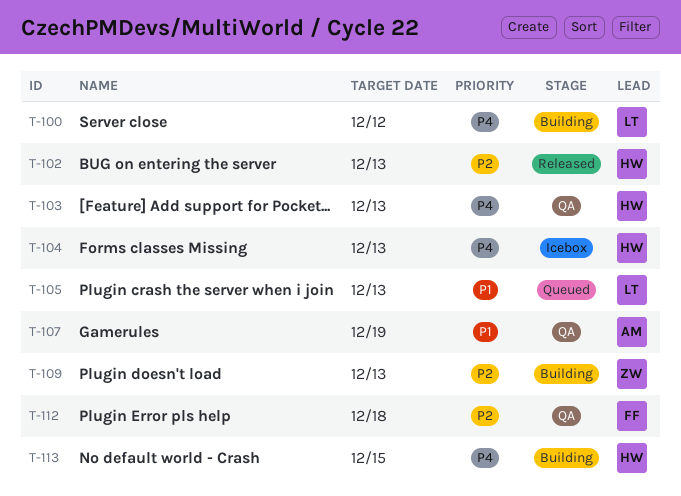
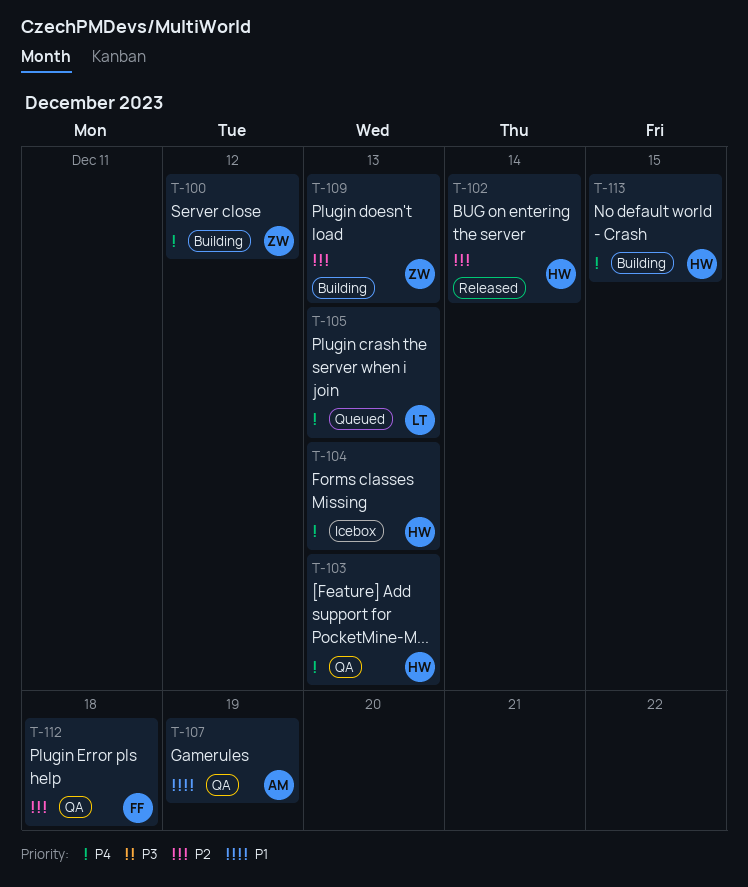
T-100, owner: LT -> ZW
T-102, due: Dec 13 -> Dec 14
T-105, priority: P1 -> P4

